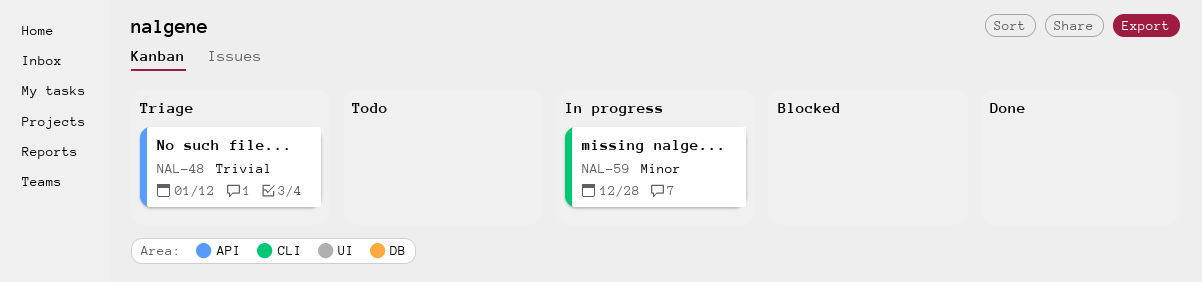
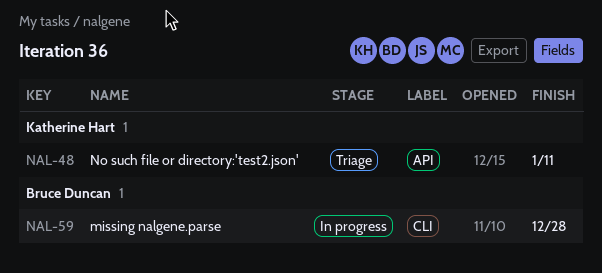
NAL-48, due: Jan 12 -> Jan 11

